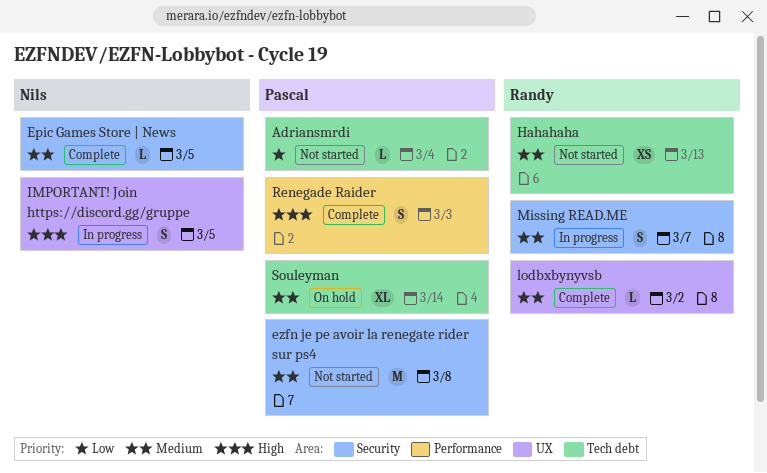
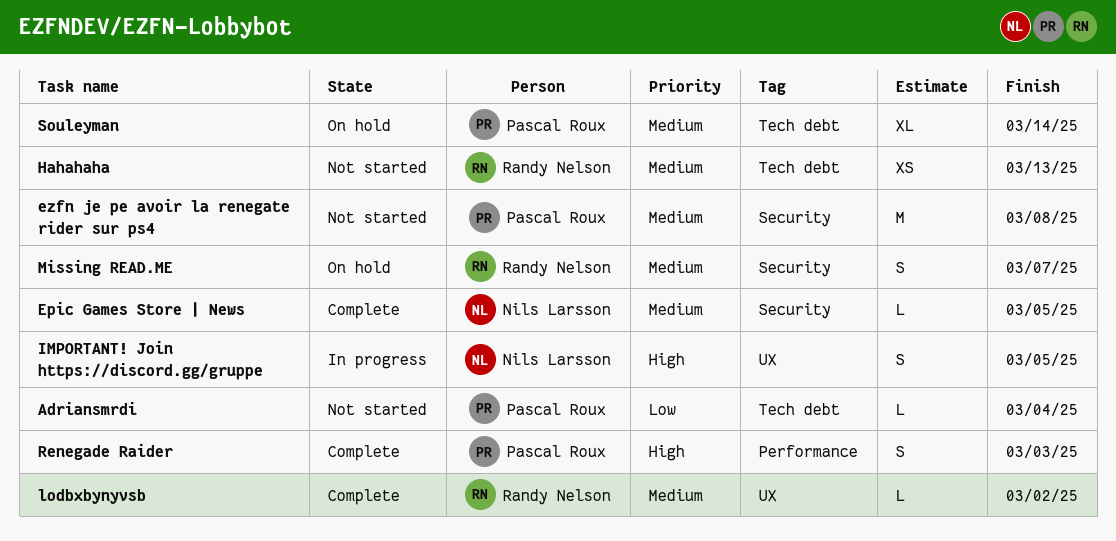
Missing READ.ME, status: In progress -> On hold

